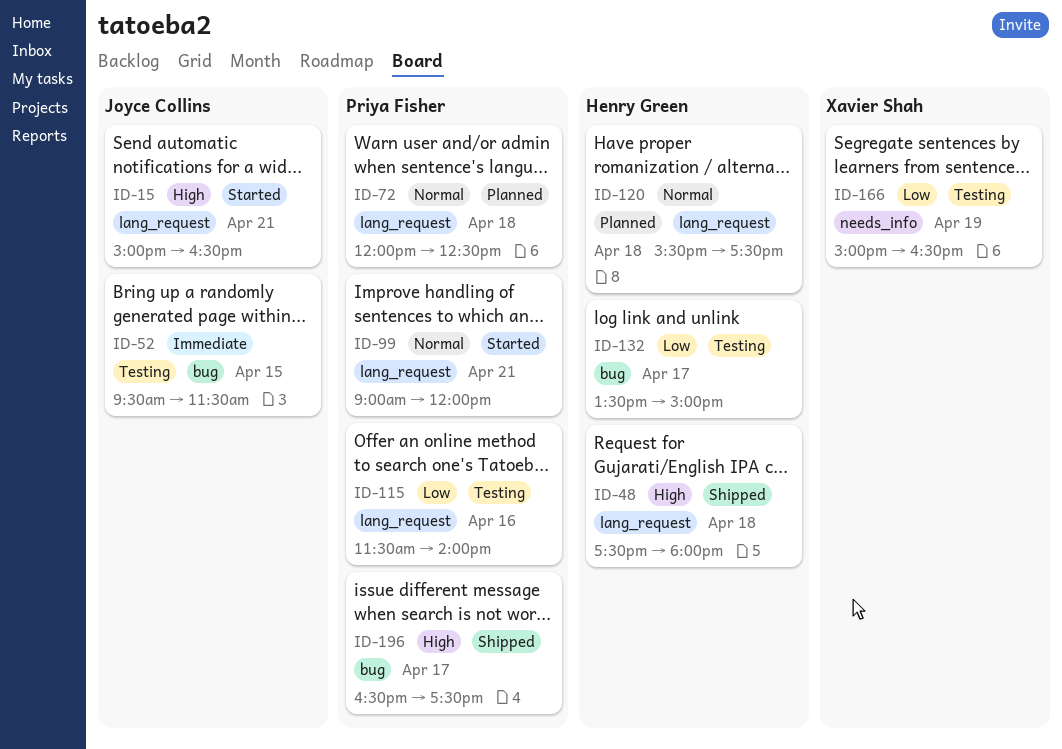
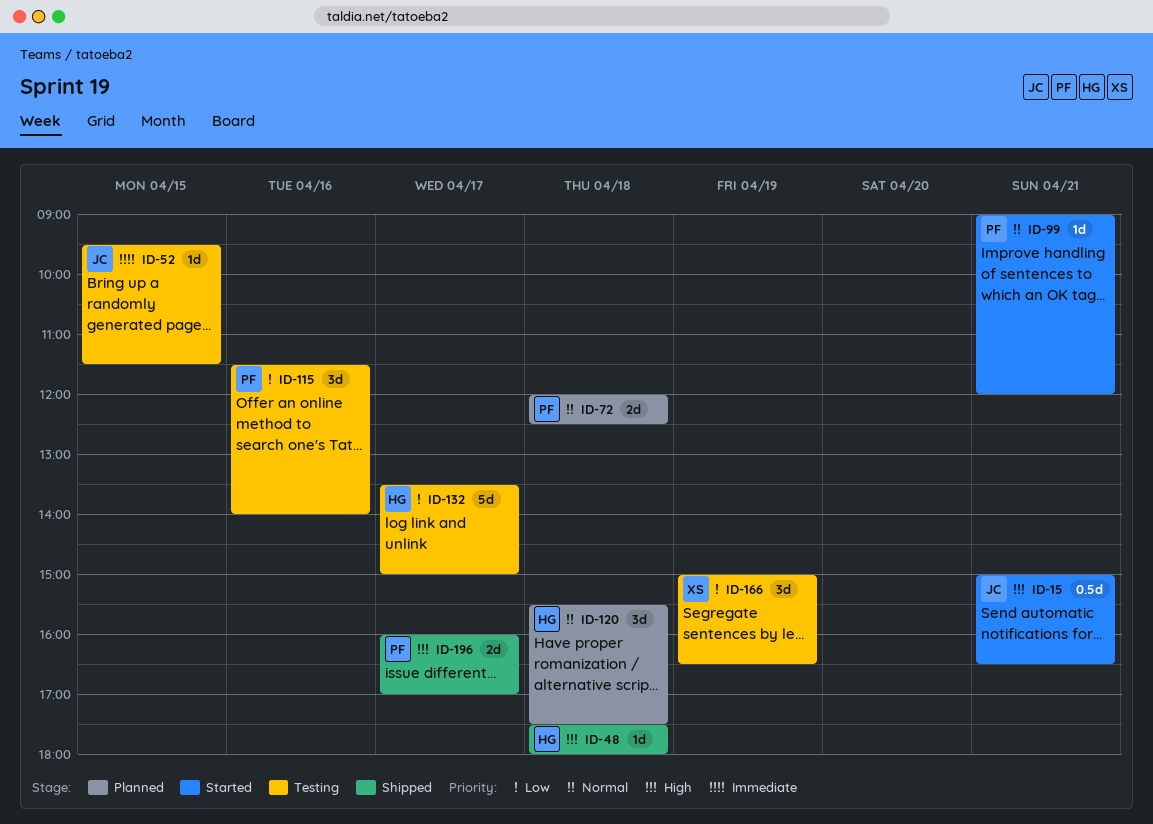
ID-196, begins: 16:30 -> 16:00
ID-196, ends: 17:30 -> 17:00

